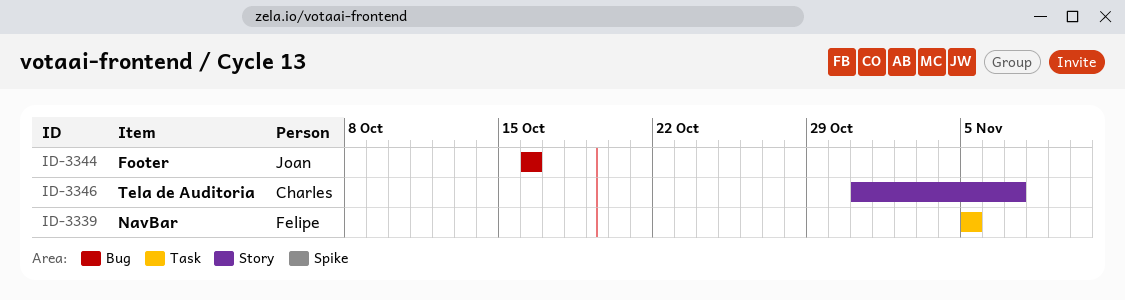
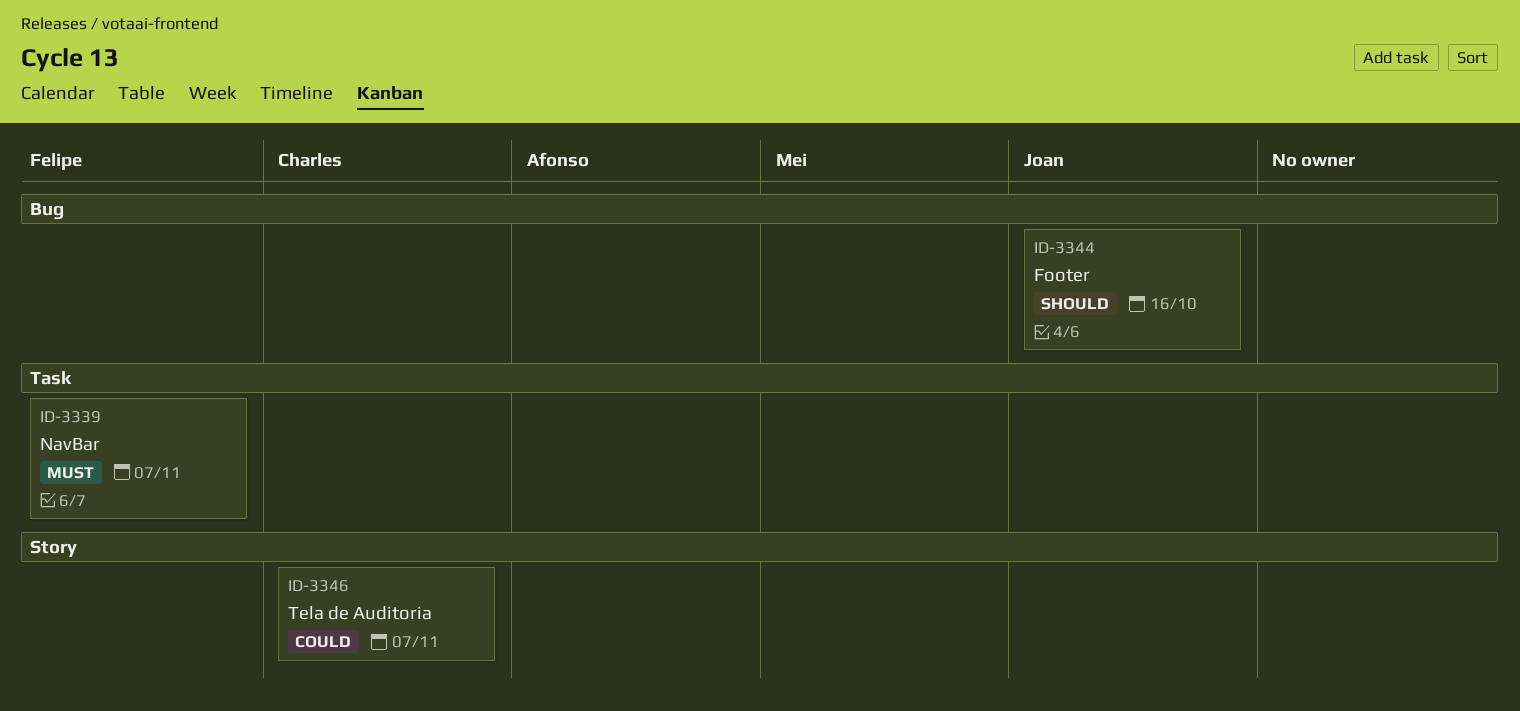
ID-3339, due: Nov 5 -> Nov 7

